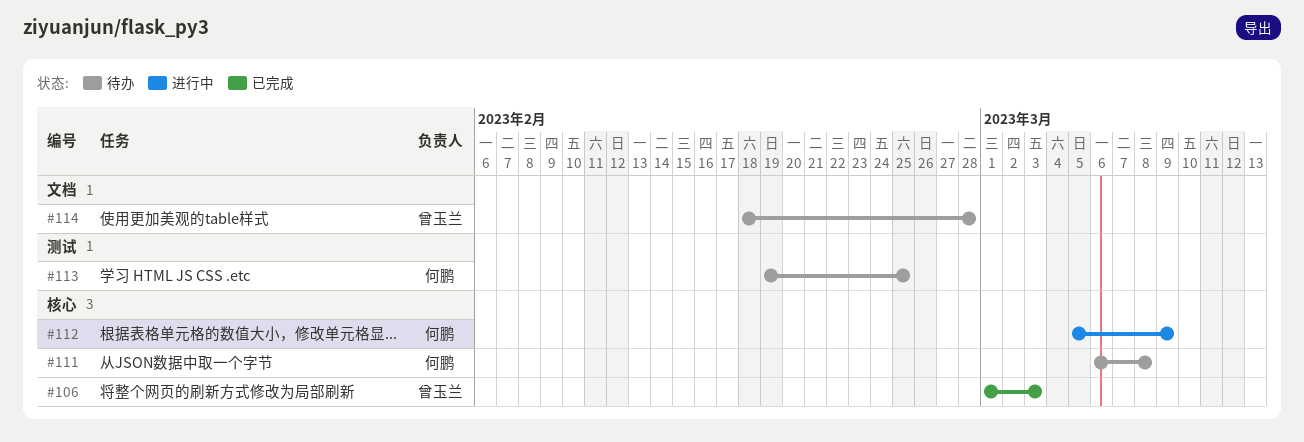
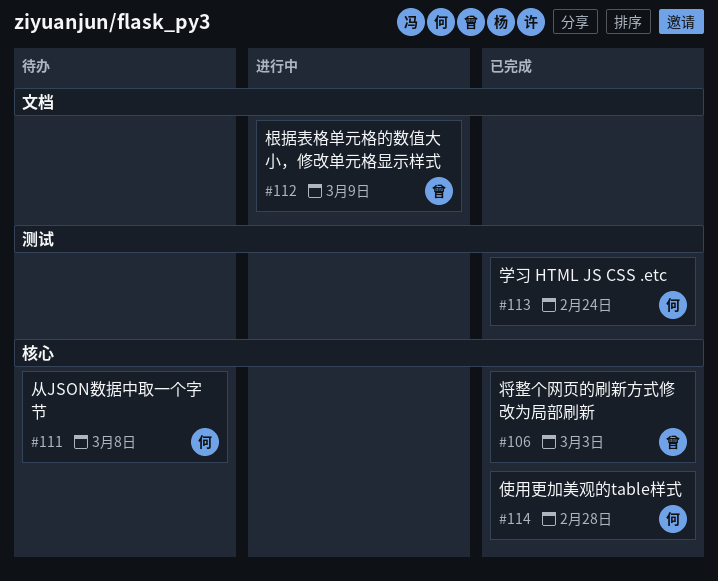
#112, owner: 何鹏 -> 曾玉兰
#112, label: 核心 -> 文档
#113, status: 待办 -> 已完成
#113, due: Feb 25 -> Feb 24
#114, status: 待办 -> 已完成
#114, owner: 曾玉兰 -> 何鹏
#114, label: 文档 -> 核心

